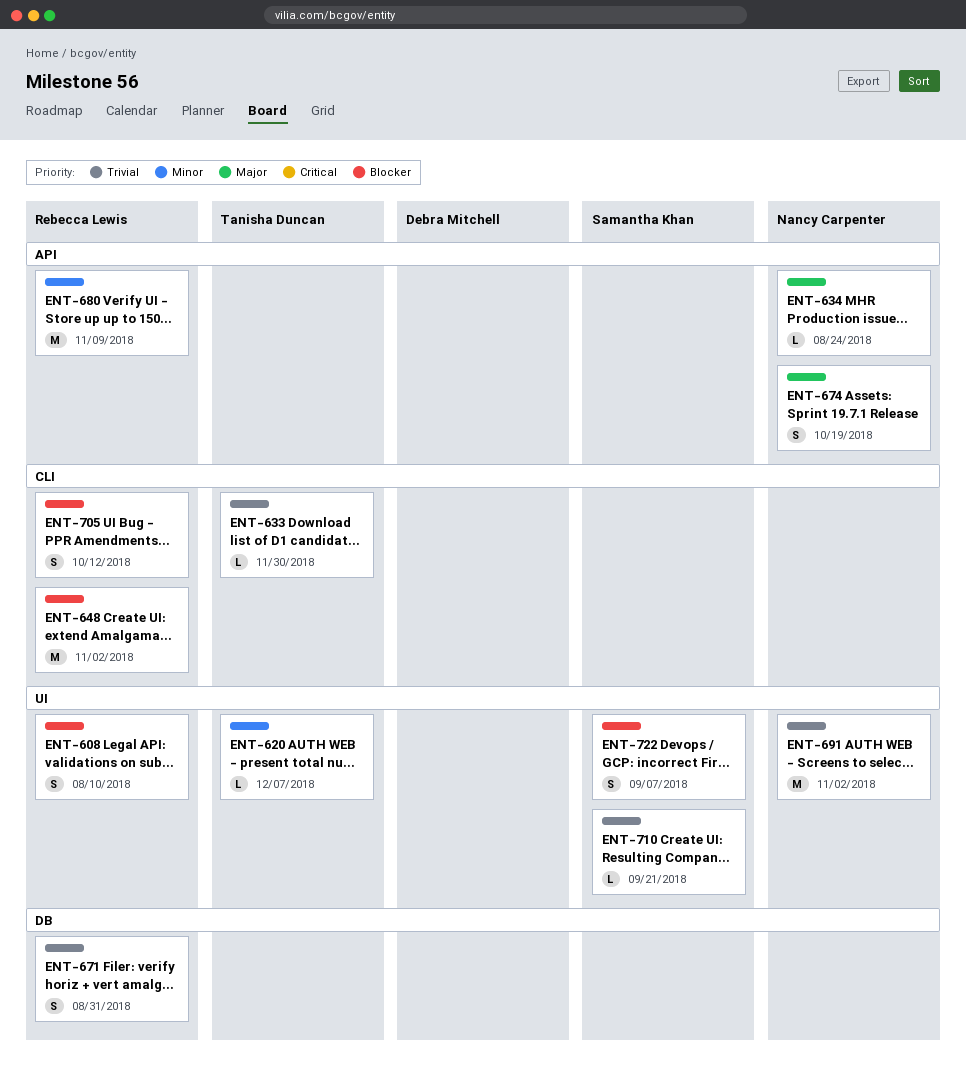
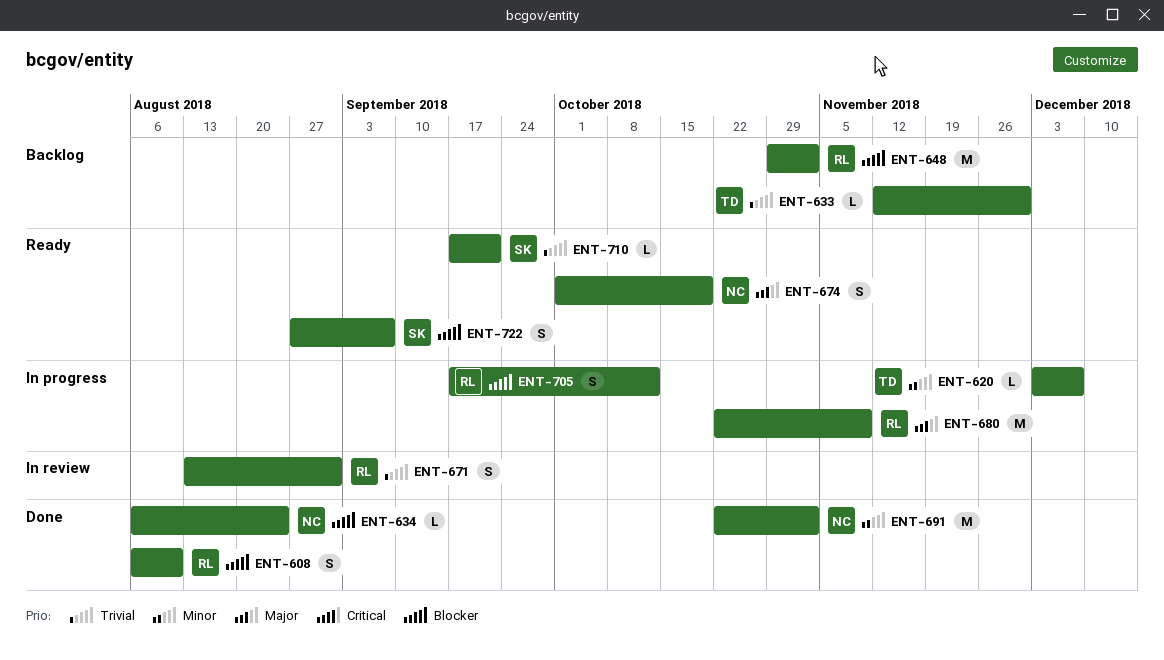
ENT-634, priority: Major -> Blocker
ENT-680, priority: Minor -> Major
ENT-691, priority: Trivial -> Minor

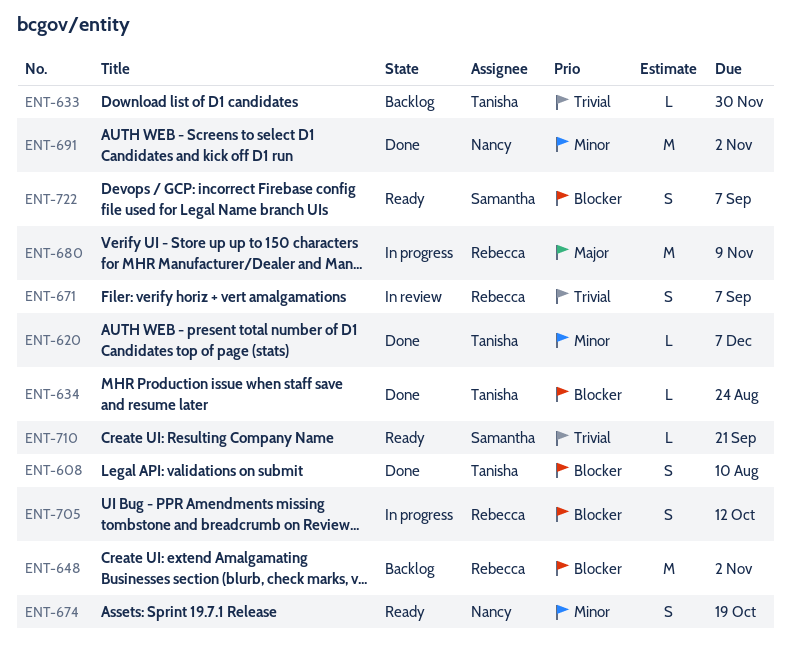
ENT-608, owner: Rebecca -> Tanisha
ENT-620, status: In progress -> Done
ENT-634, owner: Nancy -> Tanisha
ENT-671, due: Aug 31 -> Sep 7
ENT-674, priority: Major -> Minor

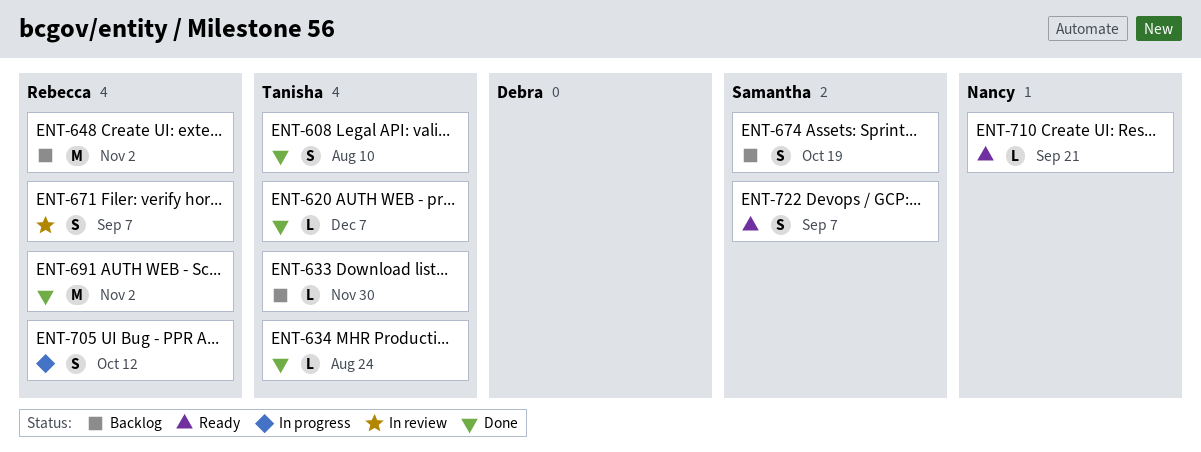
ENT-674, status: Ready -> Backlog
ENT-674, owner: Nancy -> Samantha
ENT-680: present -> none
ENT-691, owner: Nancy -> Rebecca
ENT-710, owner: Samantha -> Nancy

